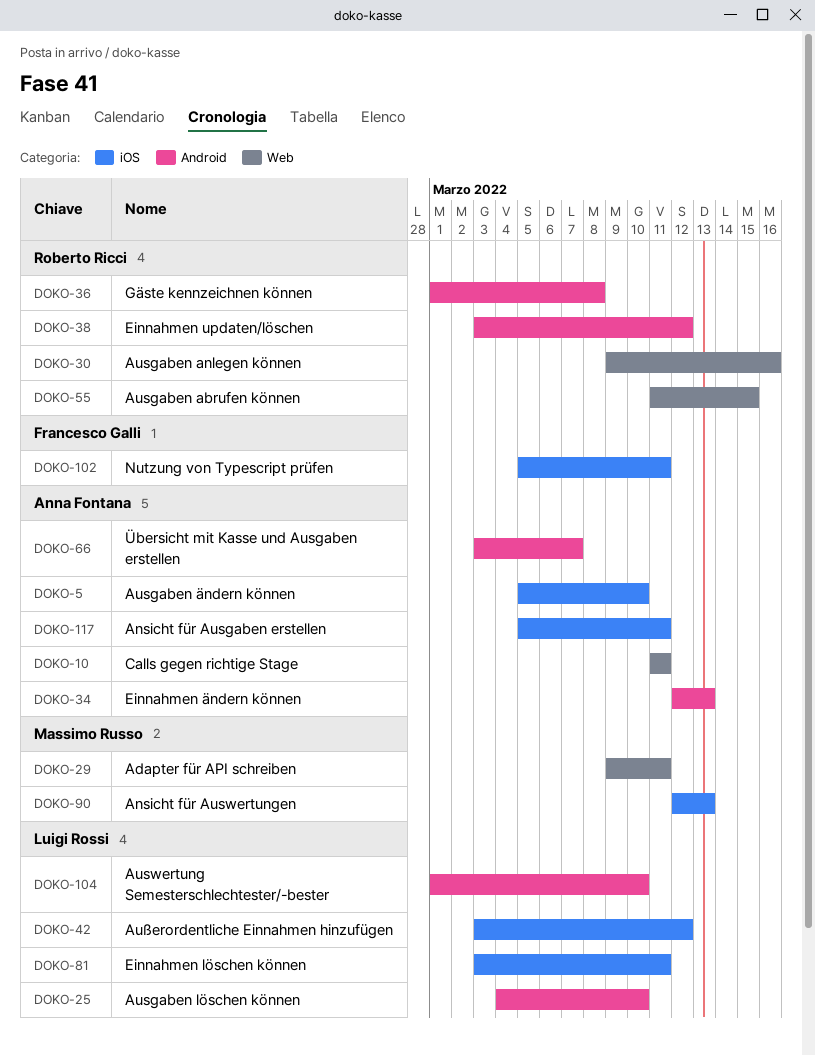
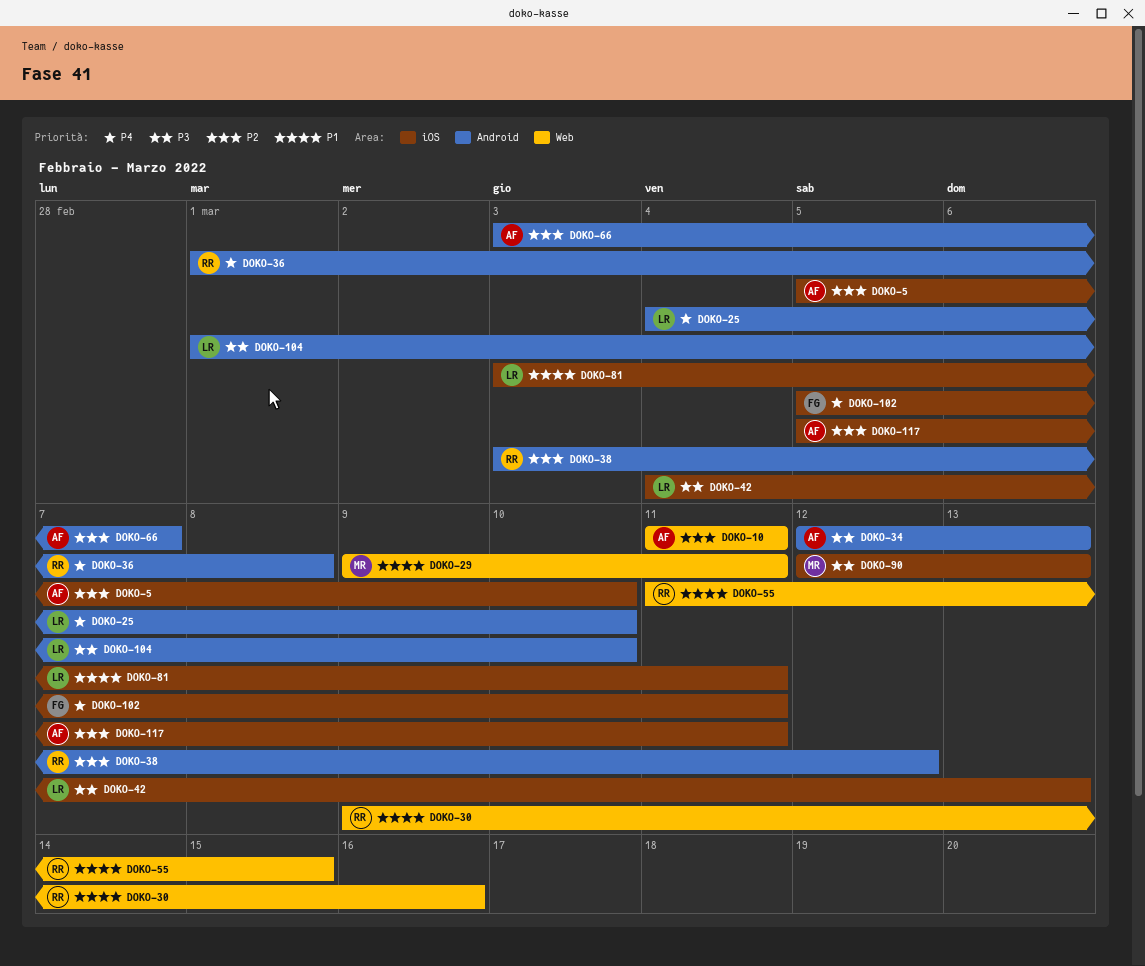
DOKO-42, start: Mar 3 -> Mar 4
DOKO-42, due: Mar 12 -> Mar 13

